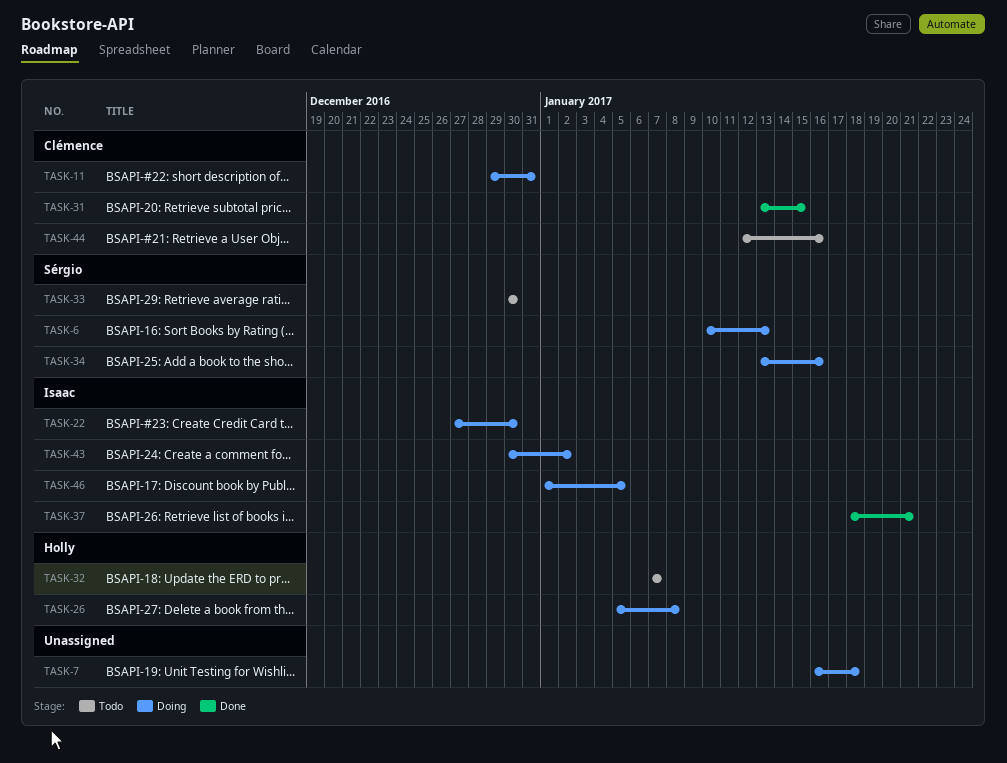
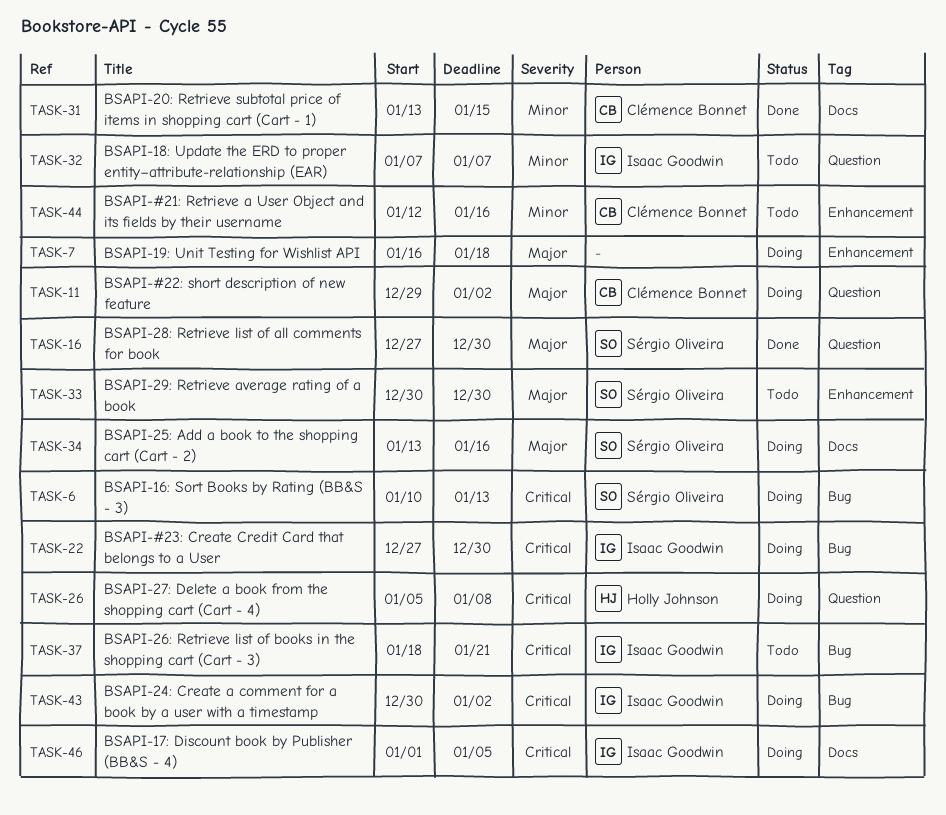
TASK-11, due: Dec 31 -> Jan 2
TASK-16: none -> present
TASK-32, owner: Holly Johnson -> Isaac Goodwin
TASK-37, status: Done -> Todo

